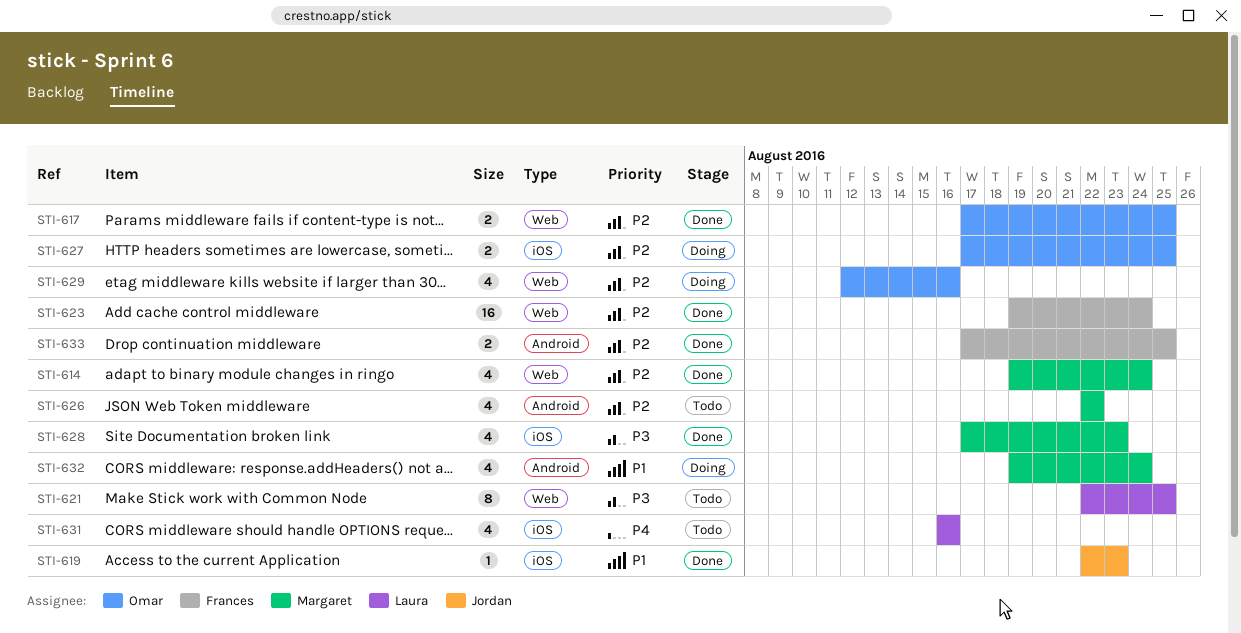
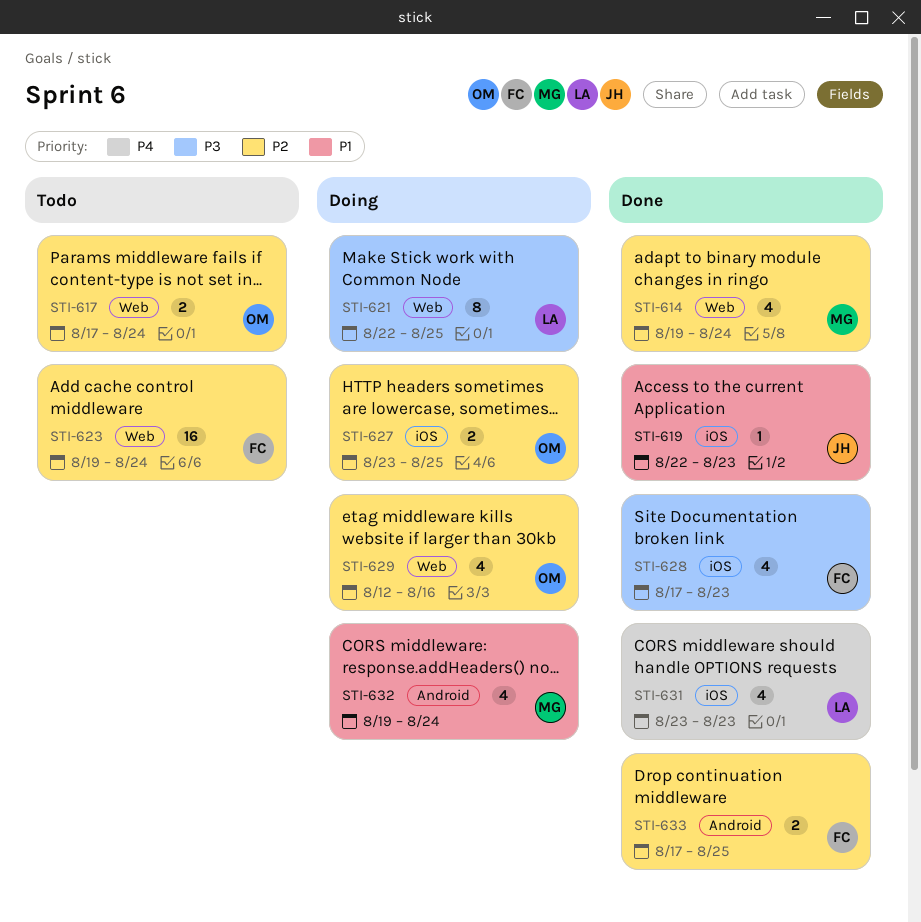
STI-617, status: Done -> Todo
STI-617, due: Aug 25 -> Aug 24
STI-621, status: Todo -> Doing
STI-623, status: Done -> Todo
STI-626: present -> none
STI-627, start: Aug 17 -> Aug 23
STI-628, owner: Margaret -> Frances
STI-631, status: Todo -> Done
STI-631, start: Aug 16 -> Aug 23
STI-631, due: Aug 16 -> Aug 23

